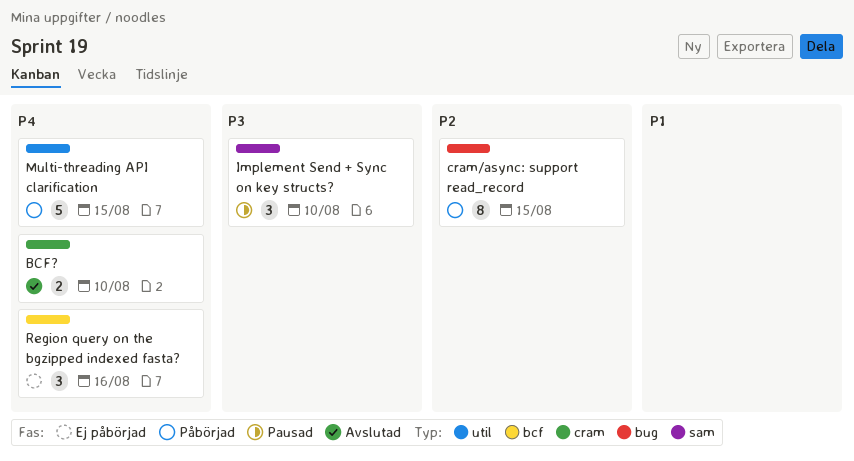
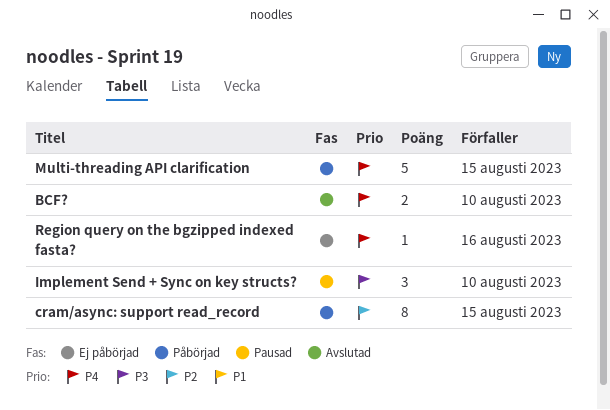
Region query on the bgzipped indexed fasta?, estimate: 3 -> 1

